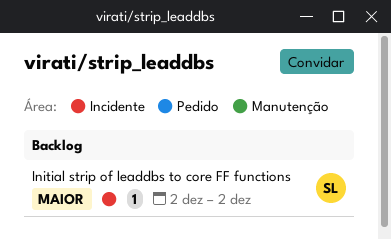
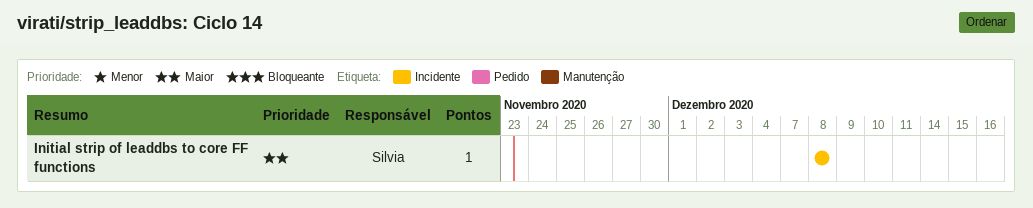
Initial strip of leaddbs to core FF functions, start: Dec 2 -> Dec 8
Initial strip of leaddbs to core FF functions, due: Dec 2 -> Dec 8

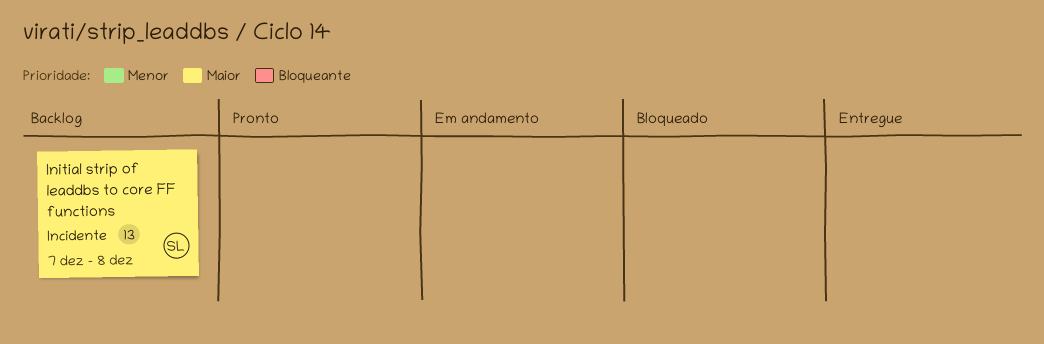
Initial strip of leaddbs to core FF functions, estimate: 1 -> 13
Initial strip of leaddbs to core FF functions, start: Dec 8 -> Dec 7

